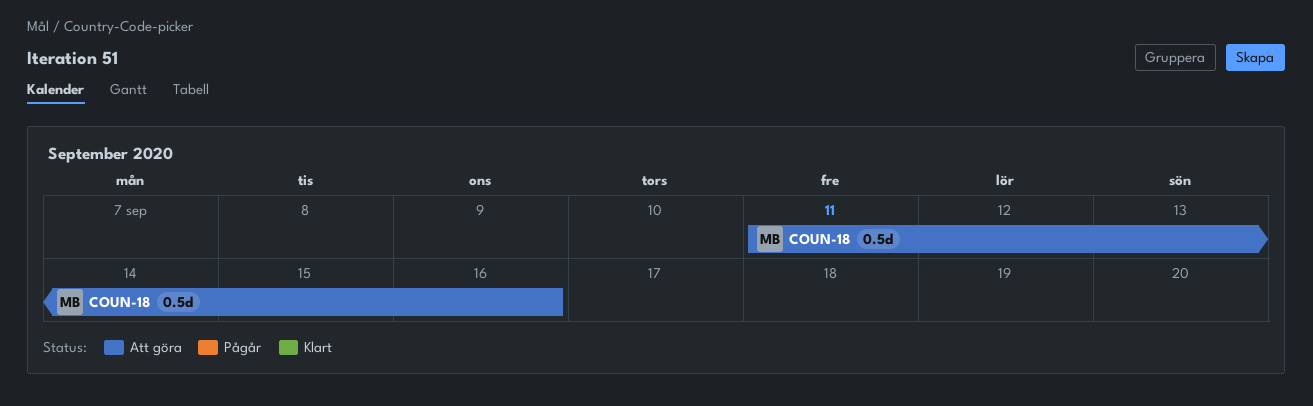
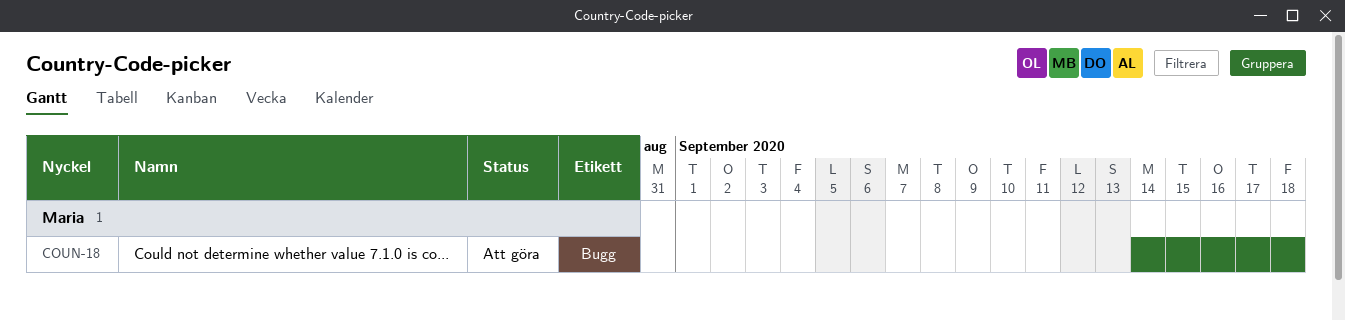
COUN-18, start: Sep 11 -> Sep 14
COUN-18, due: Sep 16 -> Sep 18

